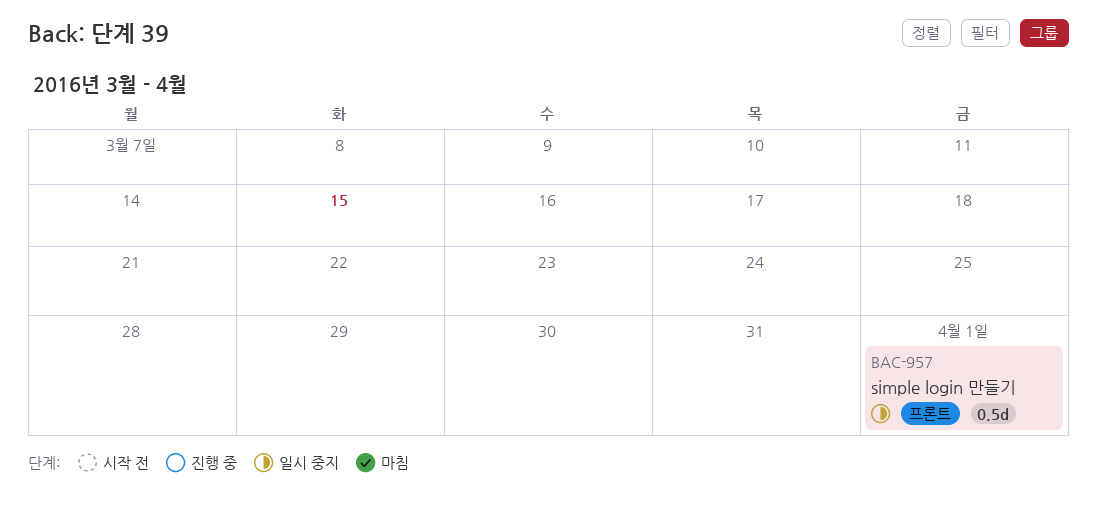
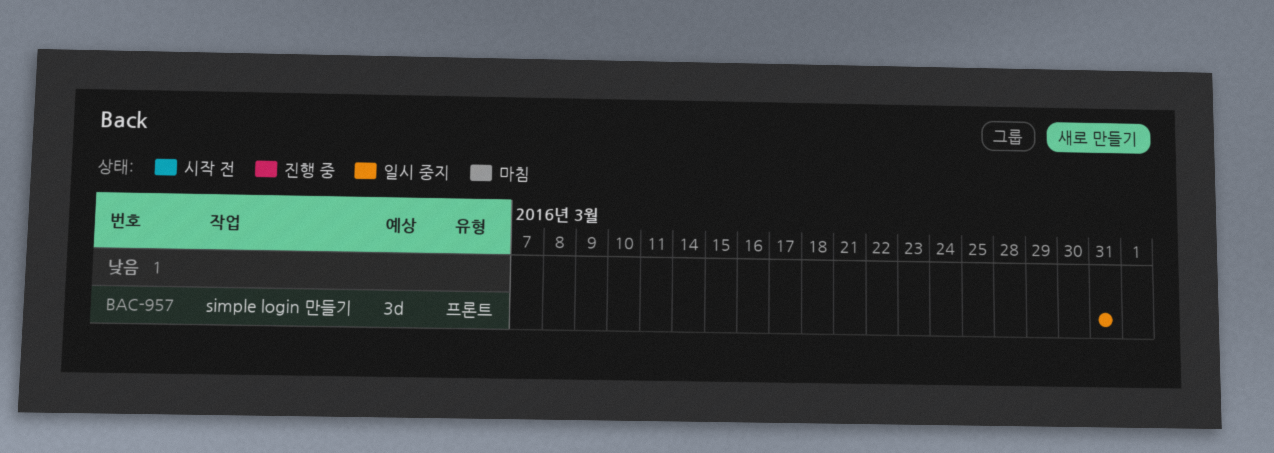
BAC-957, estimate: 0.5d -> 3d
BAC-957, due: Apr 1 -> Mar 31

